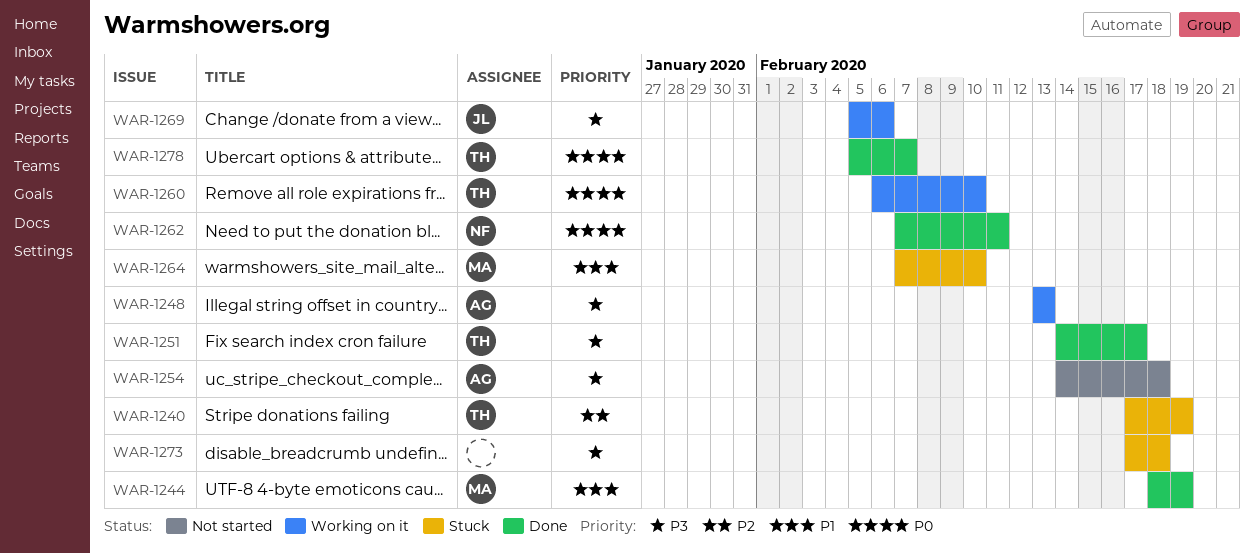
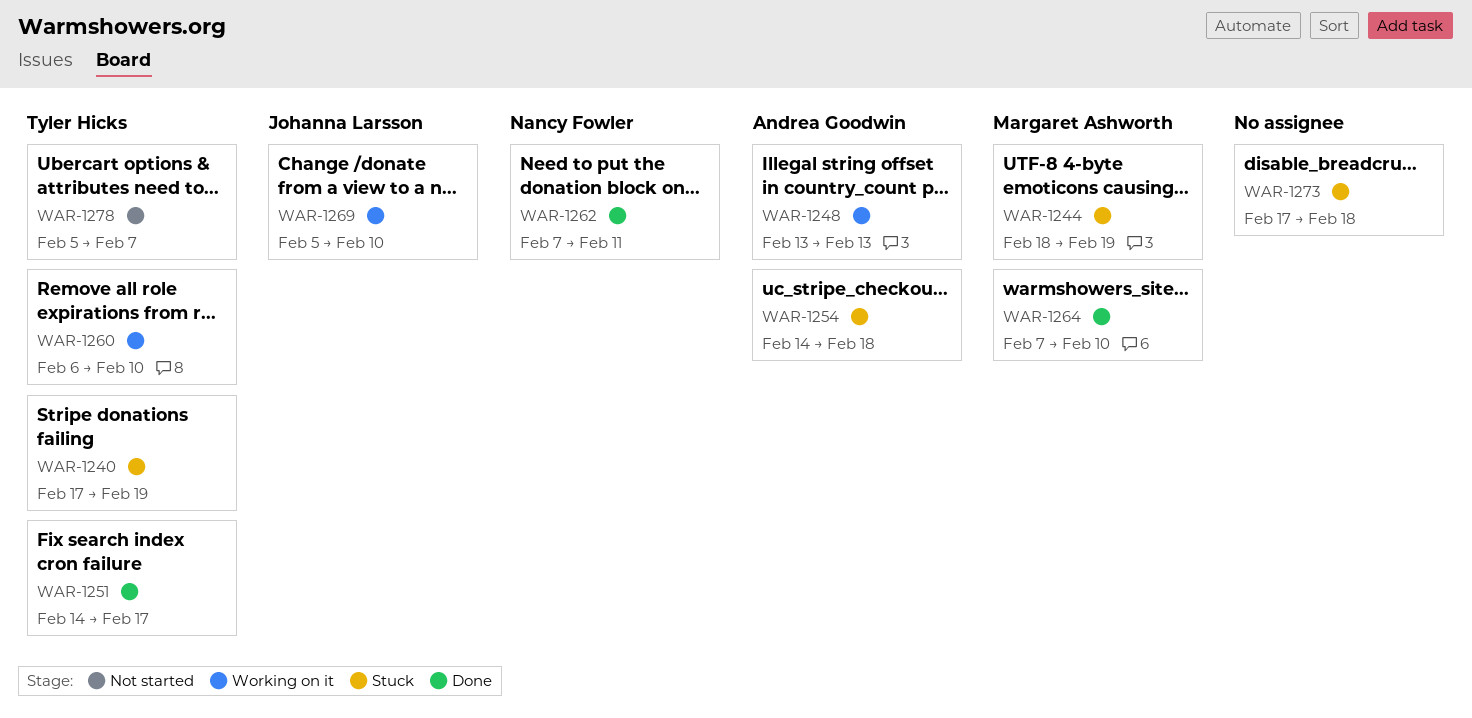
WAR-1244, status: Done -> Stuck
WAR-1254, status: Not started -> Stuck
WAR-1264, status: Stuck -> Done
WAR-1269, due: Feb 6 -> Feb 10
WAR-1278, status: Done -> Not started

